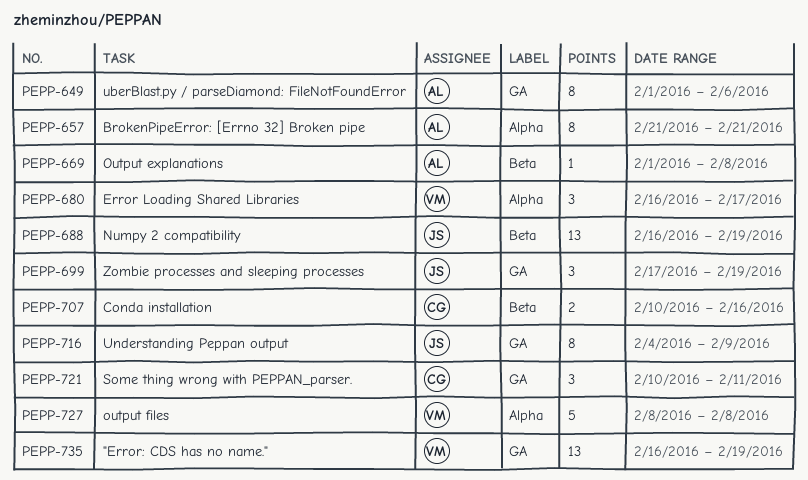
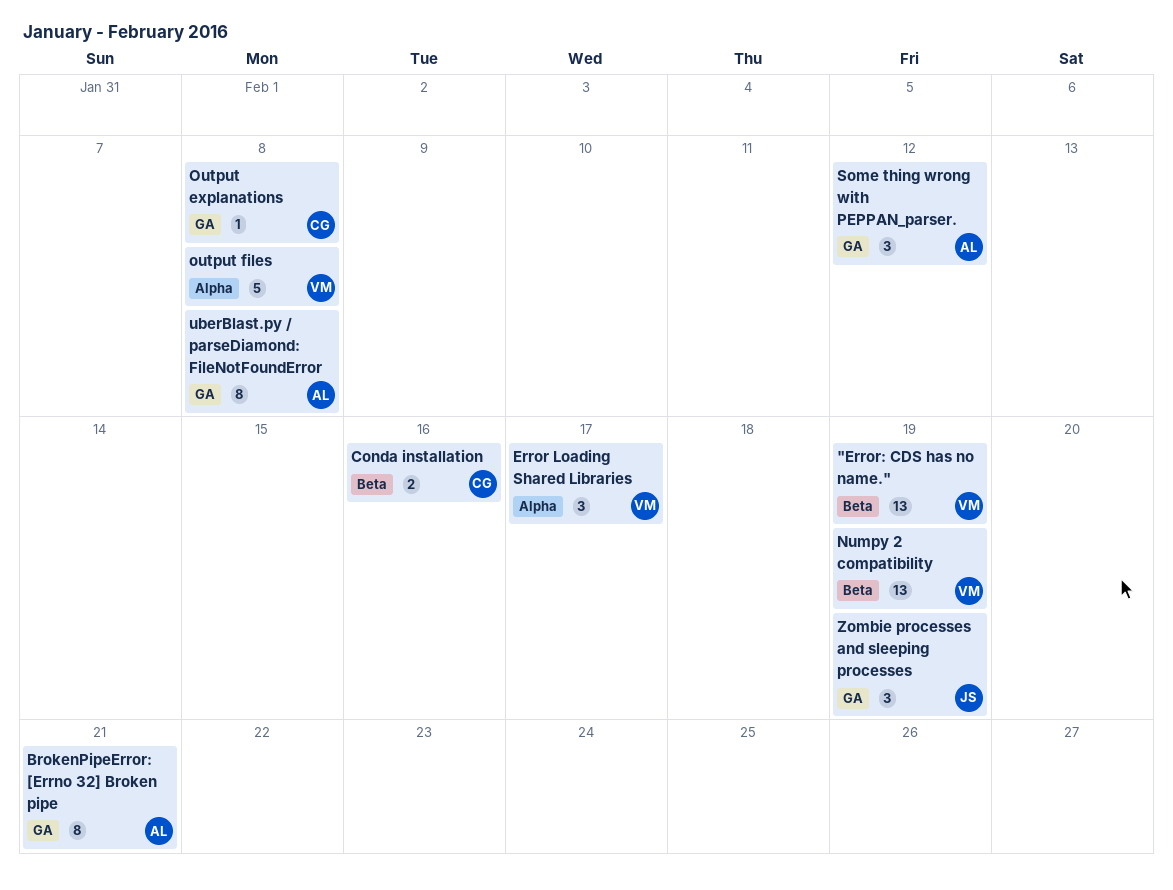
"Error: CDS has no name.", label: GA -> Beta
BrokenPipeError: [Errno 32] Broken pipe, label: Alpha -> GA
Numpy 2 compatibility, owner: JS -> VM
Output explanations, owner: AL -> CG
Output explanations, label: Beta -> GA
Some thing wrong with PEPPAN_parser., owner: CG -> AL
Some thing wrong with PEPPAN_parser., due: Feb 11 -> Feb 12
uberBlast.py / parseDiamond: FileNotFoundError, due: Feb 6 -> Feb 8
Understanding Peppan output: present -> none

